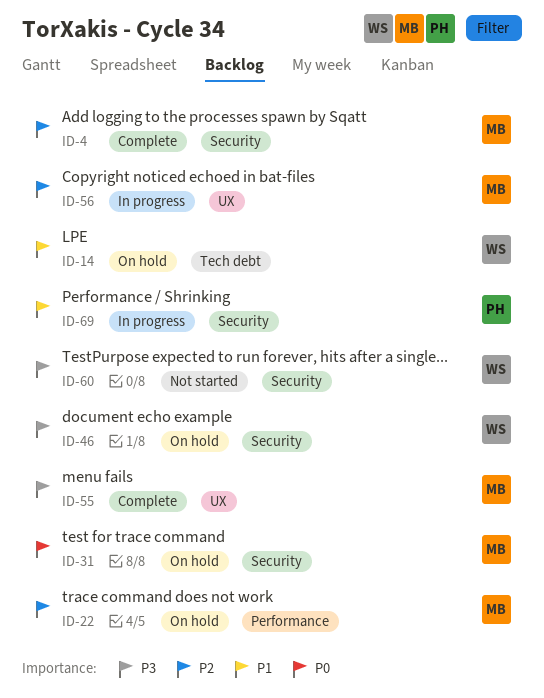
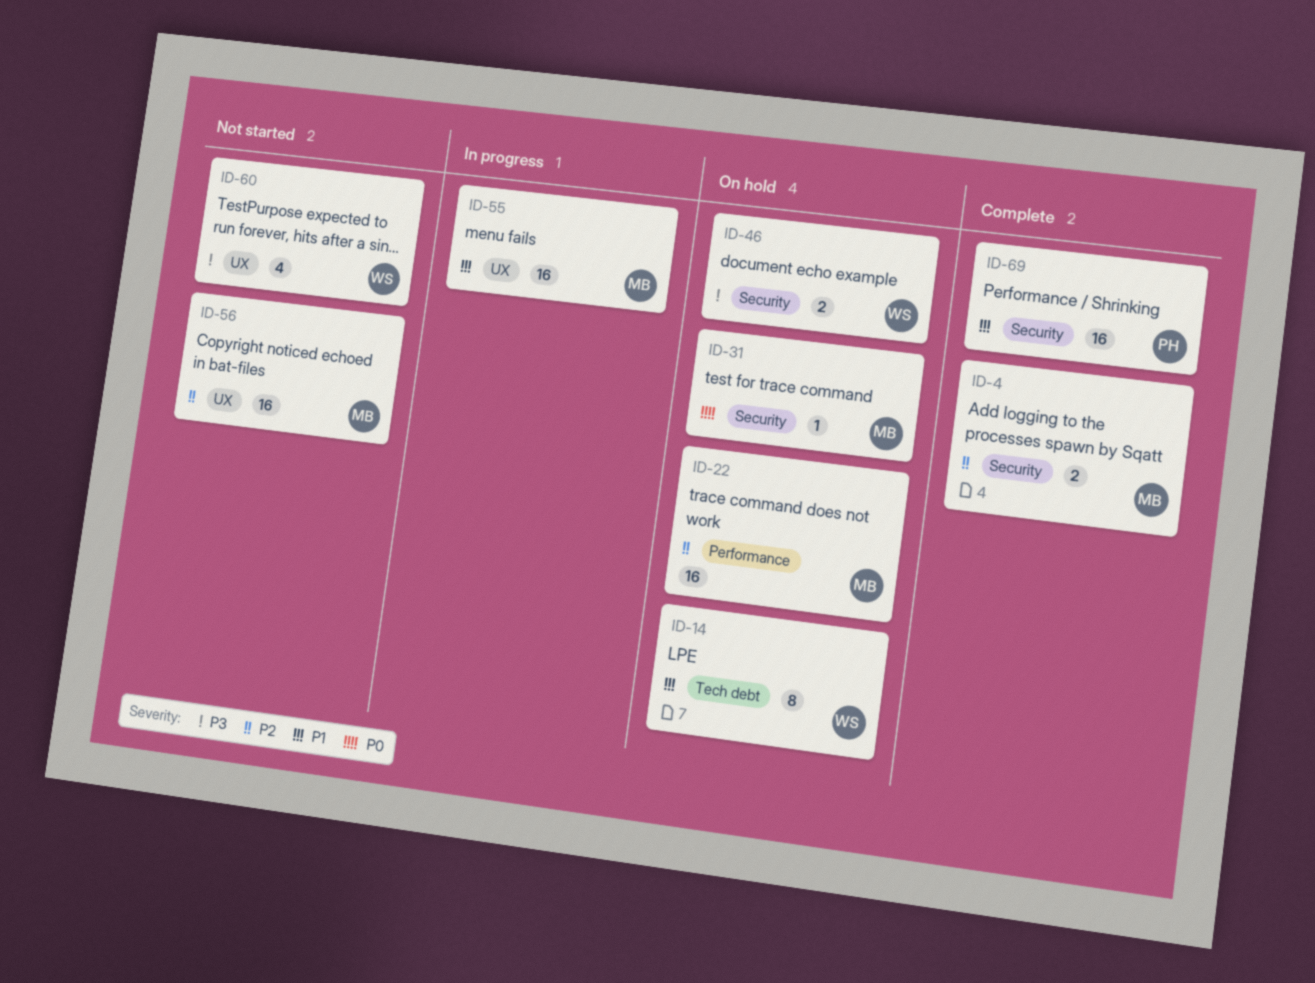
ID-55, status: Complete -> In progress
ID-55, priority: P3 -> P1
ID-56, status: In progress -> Not started
ID-60, label: Security -> UX
ID-69, status: In progress -> Complete

